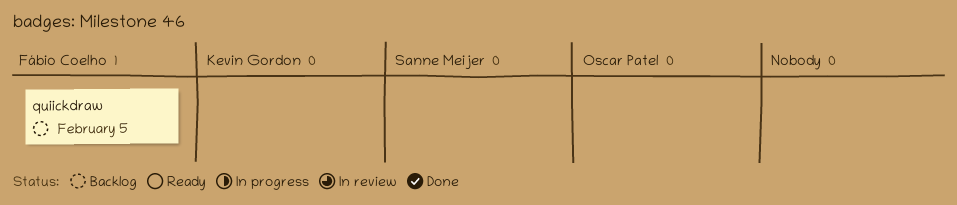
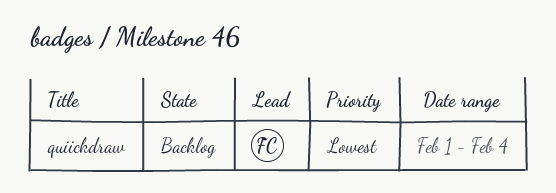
quiickdraw, due: Feb 5 -> Feb 4

